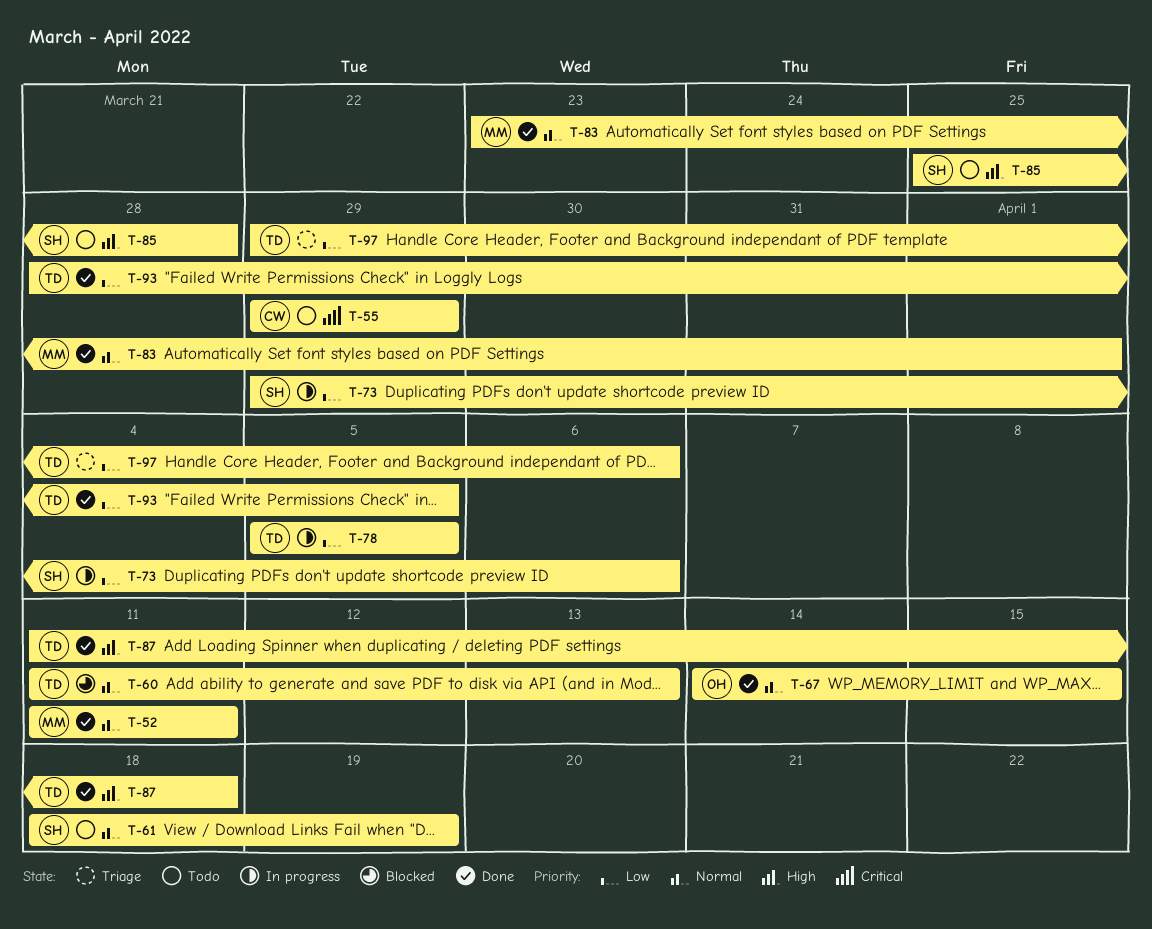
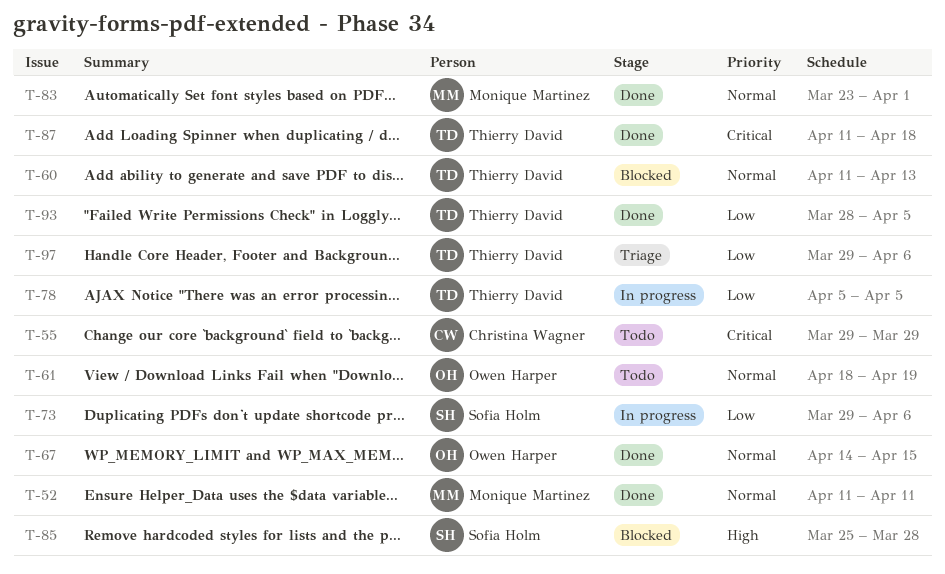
T-61, owner: Sofia Holm -> Owen Harper
T-85, status: Todo -> Blocked
T-87, priority: High -> Critical

